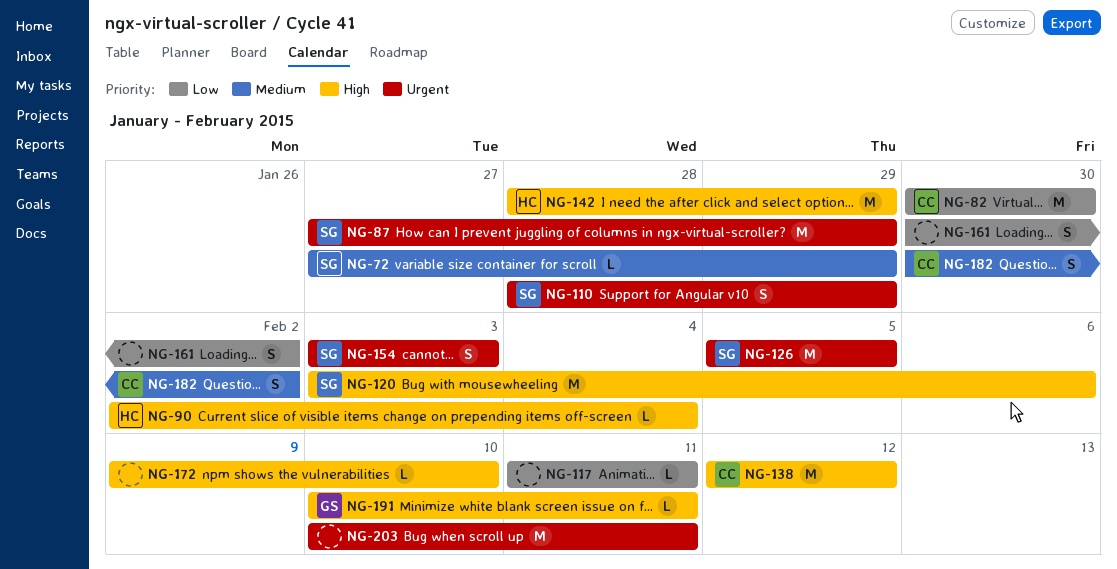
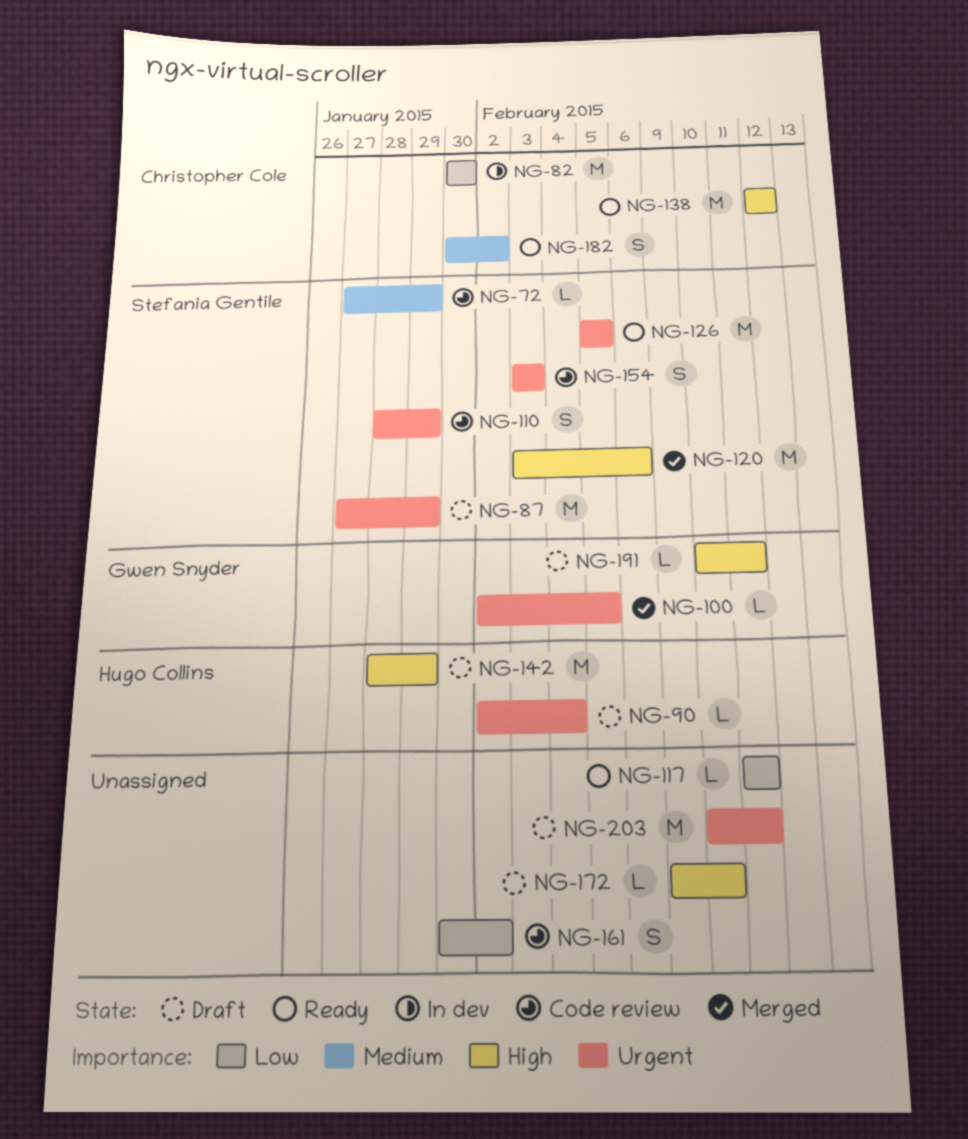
NG-90, priority: High -> Urgent
NG-100: none -> present

